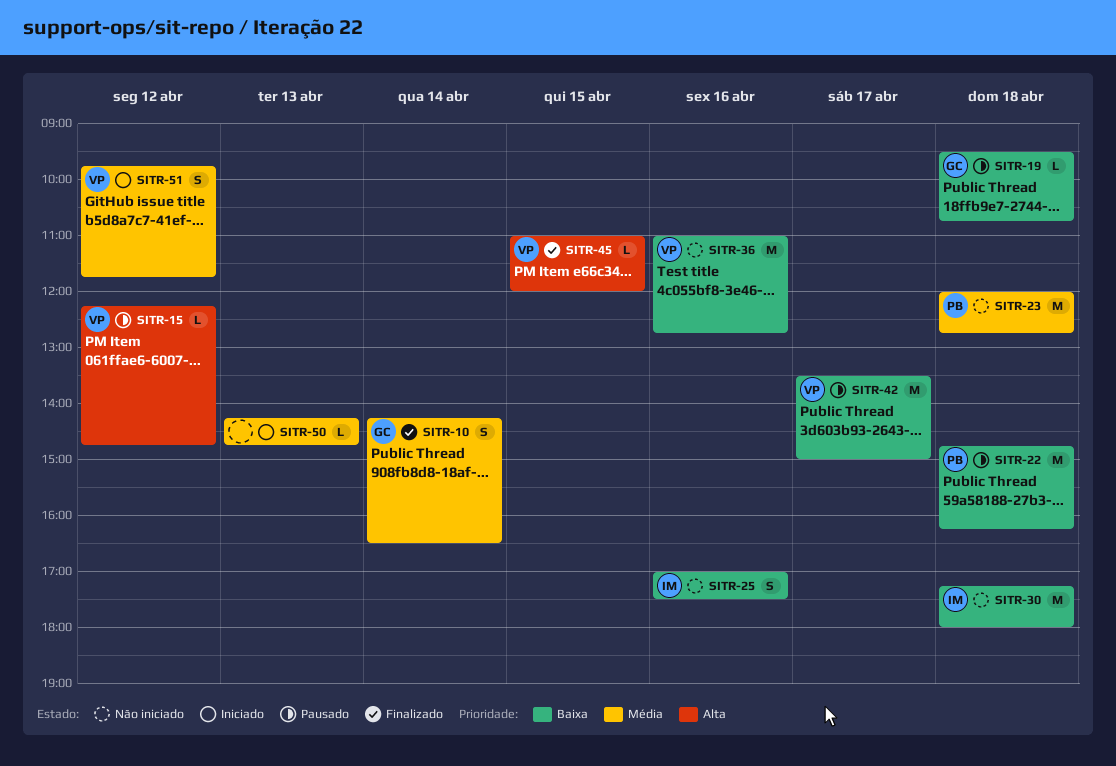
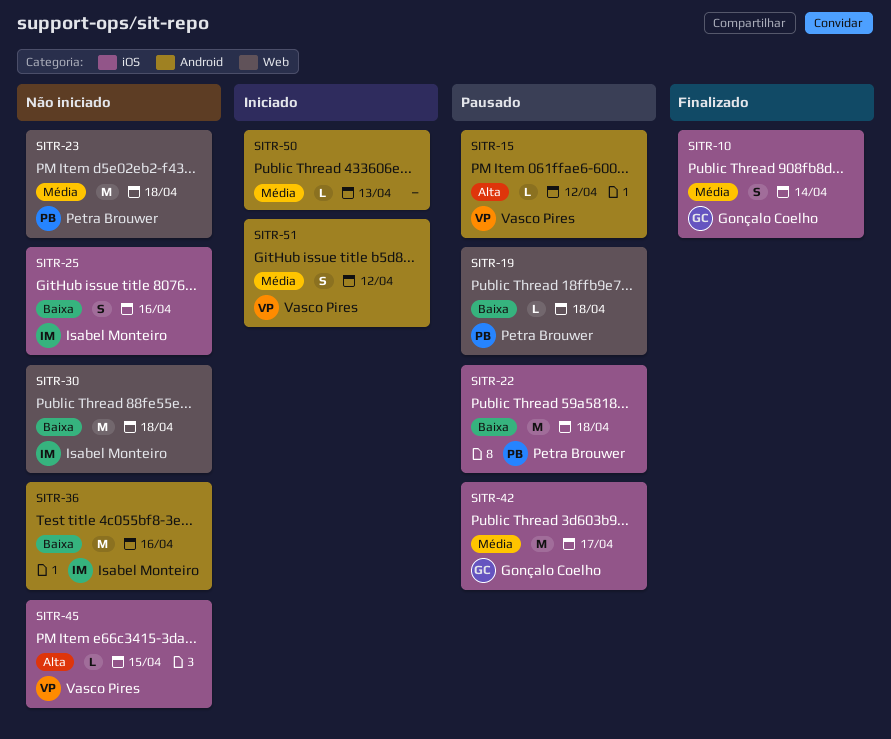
SITR-19, owner: Gonçalo Coelho -> Petra Brouwer
SITR-36, owner: Vasco Pires -> Isabel Monteiro
SITR-42, owner: Vasco Pires -> Gonçalo Coelho
SITR-42, priority: Baixa -> Média
SITR-45, status: Finalizado -> Não iniciado

